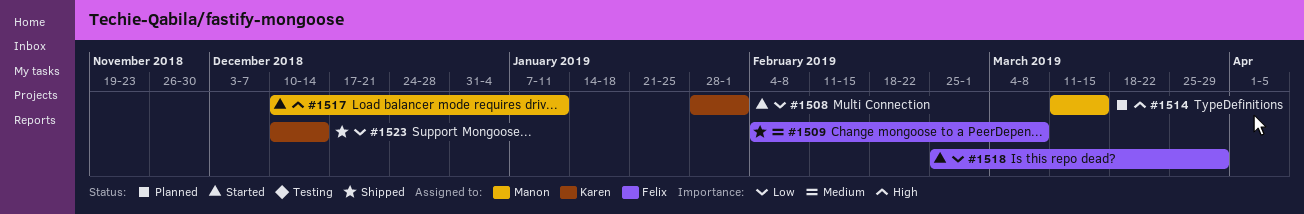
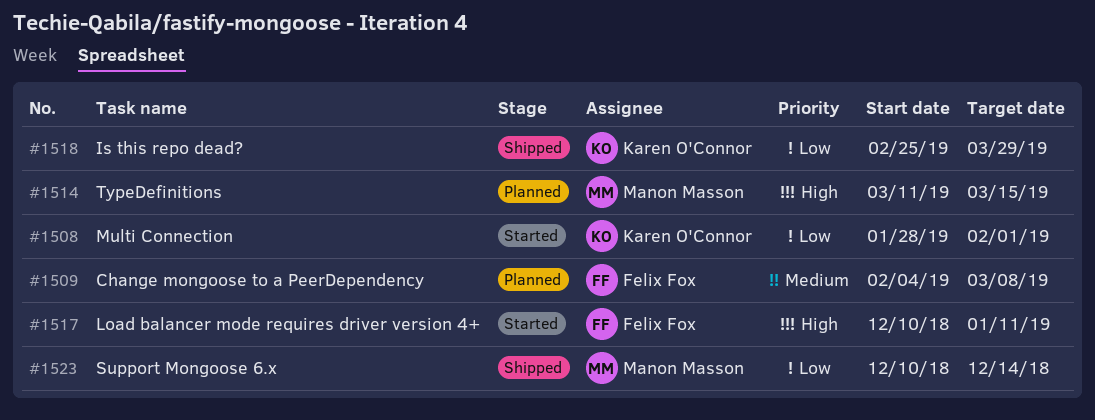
#1509, status: Shipped -> Planned
#1517, owner: Manon Masson -> Felix Fox
#1518, status: Started -> Shipped
#1518, owner: Felix Fox -> Karen O'Connor
#1523, owner: Karen O'Connor -> Manon Masson

